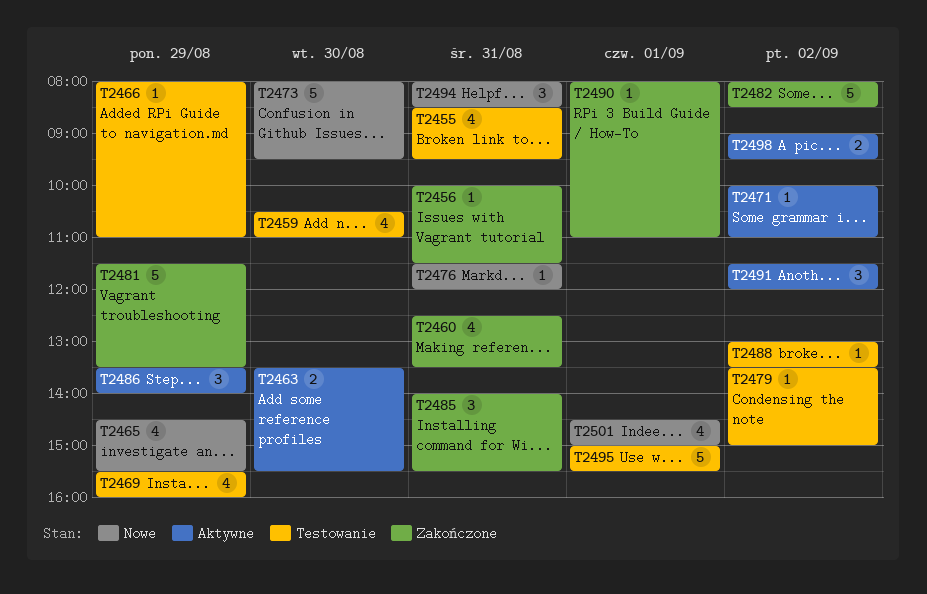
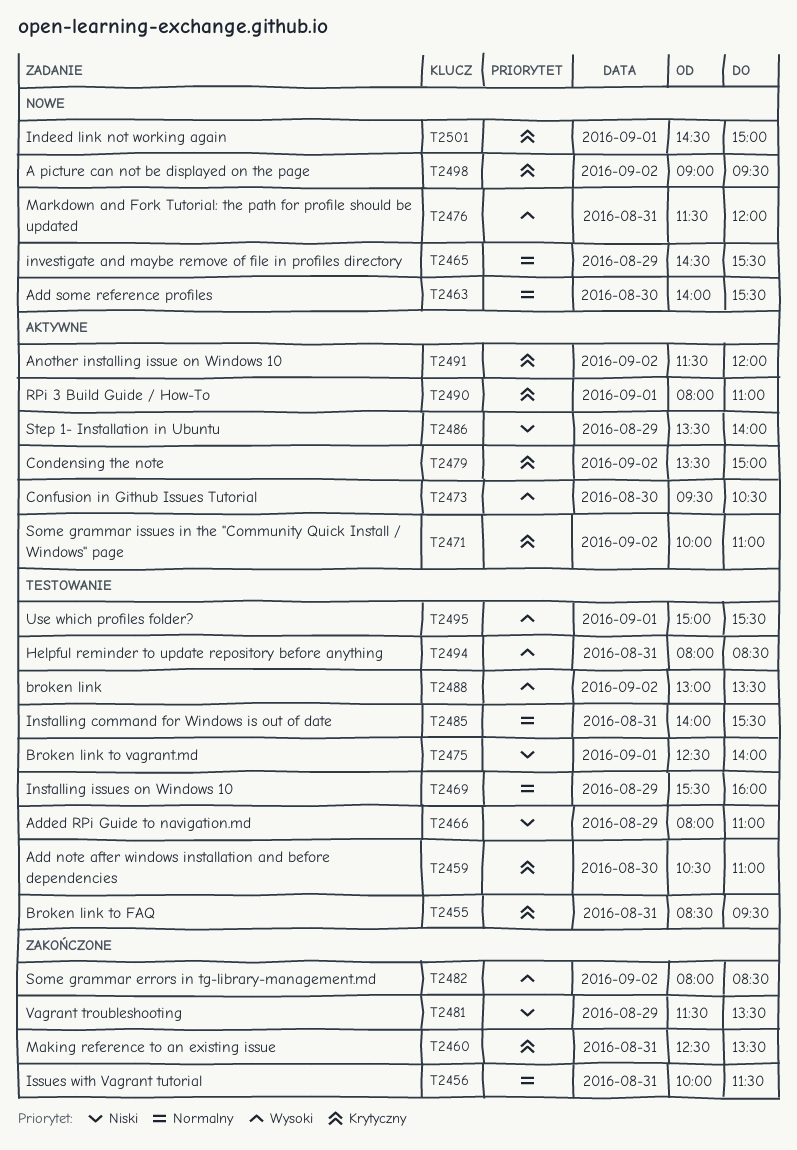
T2463, status: Aktywne -> Nowe
T2463, begins: 13:30 -> 14:00
T2473, status: Nowe -> Aktywne
T2473, begins: 08:00 -> 09:30
T2473, ends: 09:30 -> 10:30
T2475: none -> present
T2479, status: Testowanie -> Aktywne
T2485, status: Zakończone -> Testowanie
T2490, status: Zakończone -> Aktywne
T2494, status: Nowe -> Testowanie
T2498, status: Aktywne -> Nowe

